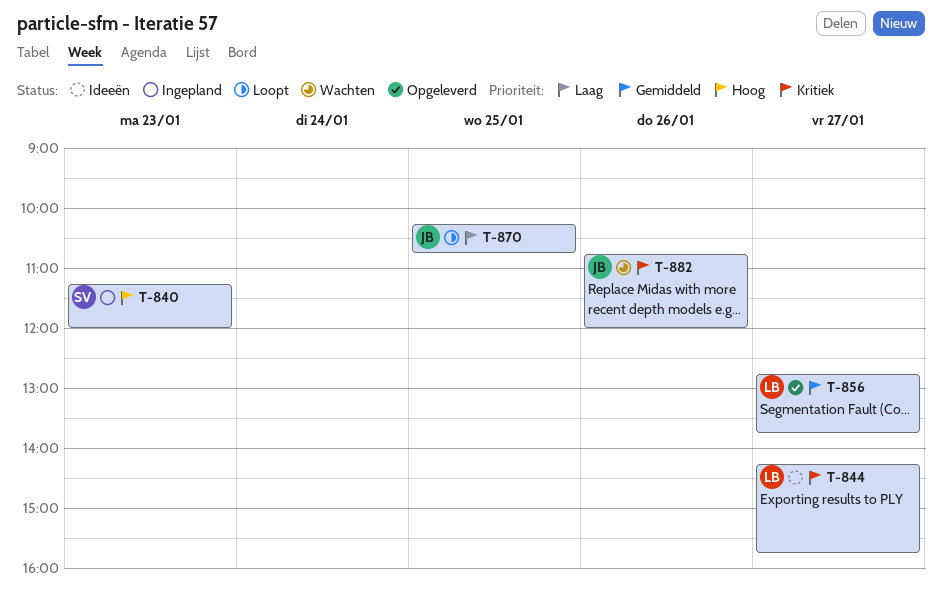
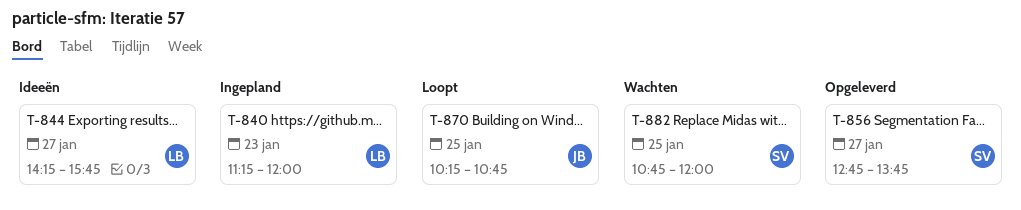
T-840, owner: SV -> LB
T-856, owner: LB -> SV
T-882, owner: JB -> SV
T-882, day: Jan 26 -> Jan 25

